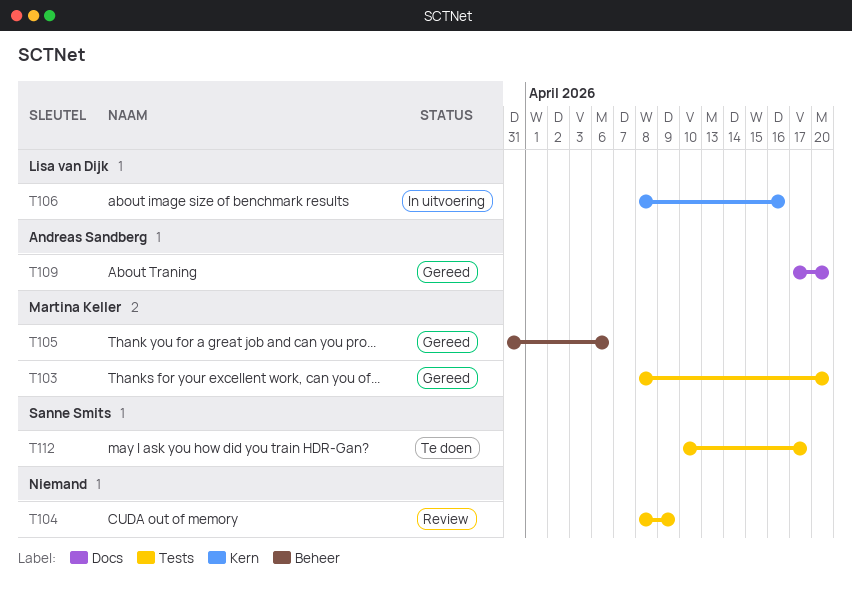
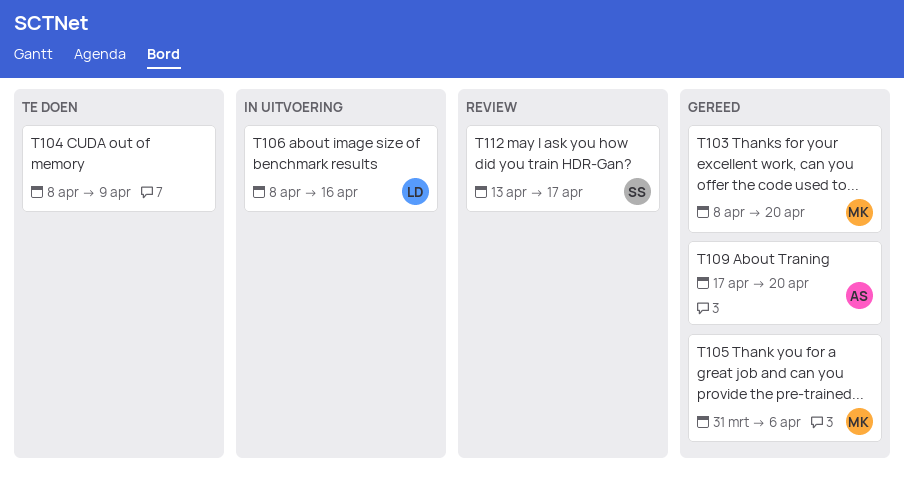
T104, status: Review -> Te doen
T112, status: Te doen -> Review
T112, start: Apr 10 -> Apr 13

